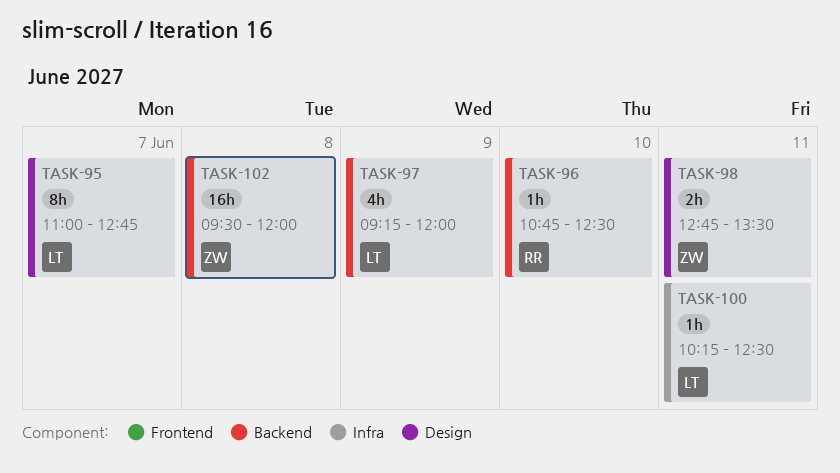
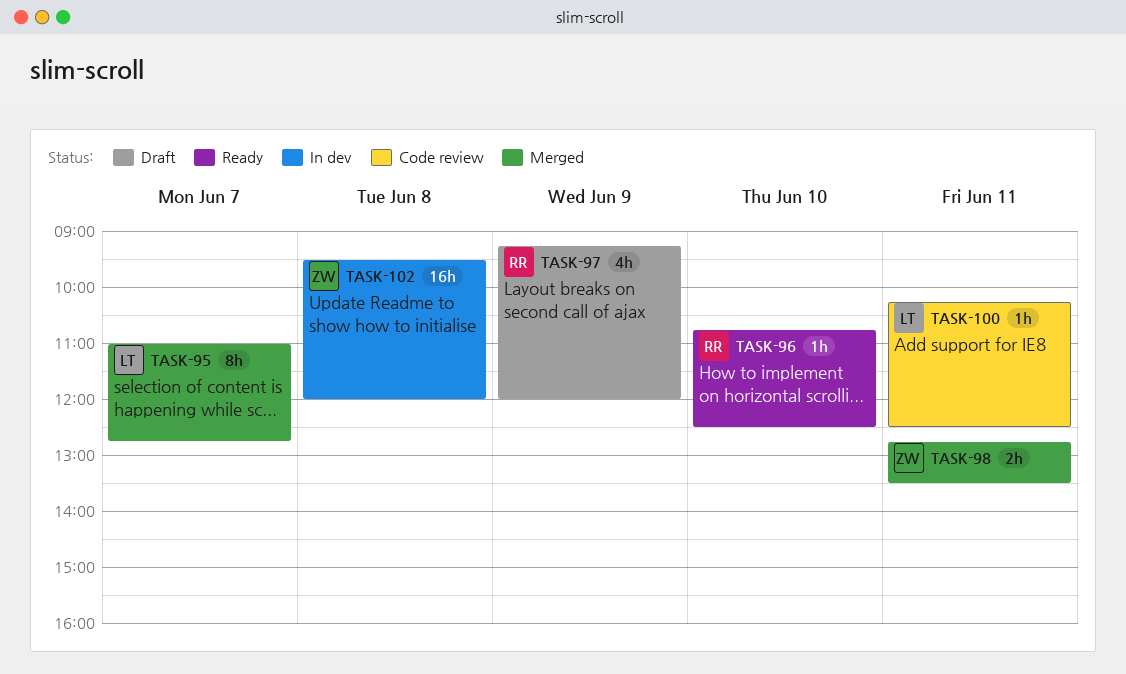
TASK-97, owner: LT -> RR

